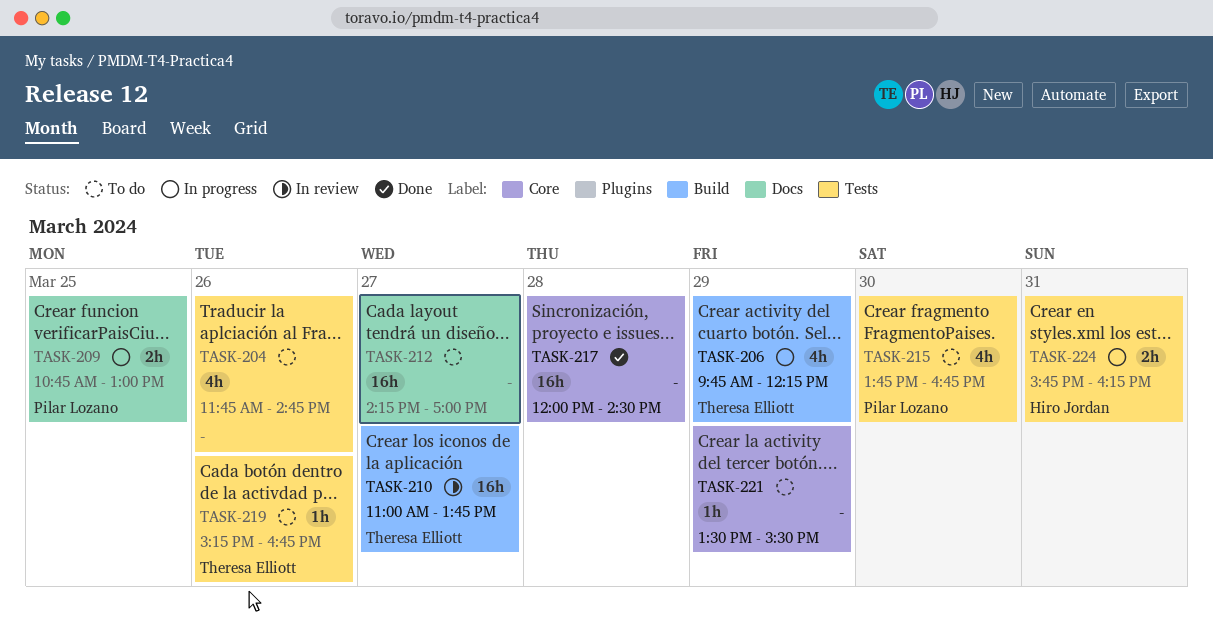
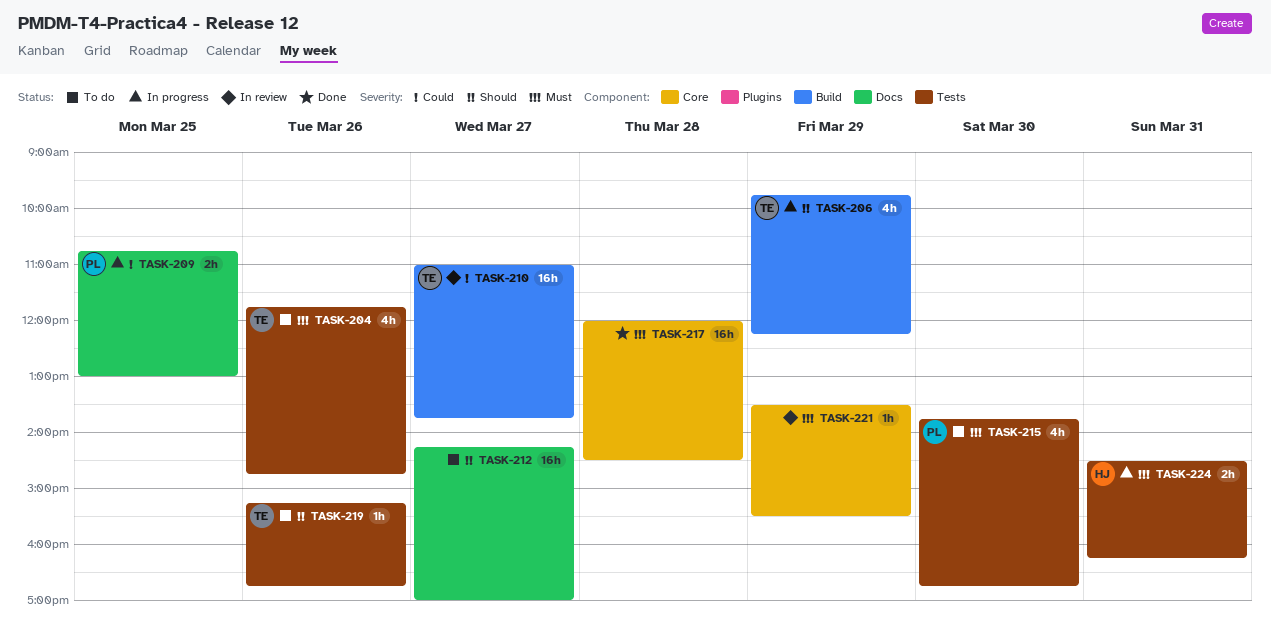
TASK-204, owner: none -> Theresa Elliott
TASK-221, status: To do -> In review
TASK-224, begins: 15:45 -> 14:30

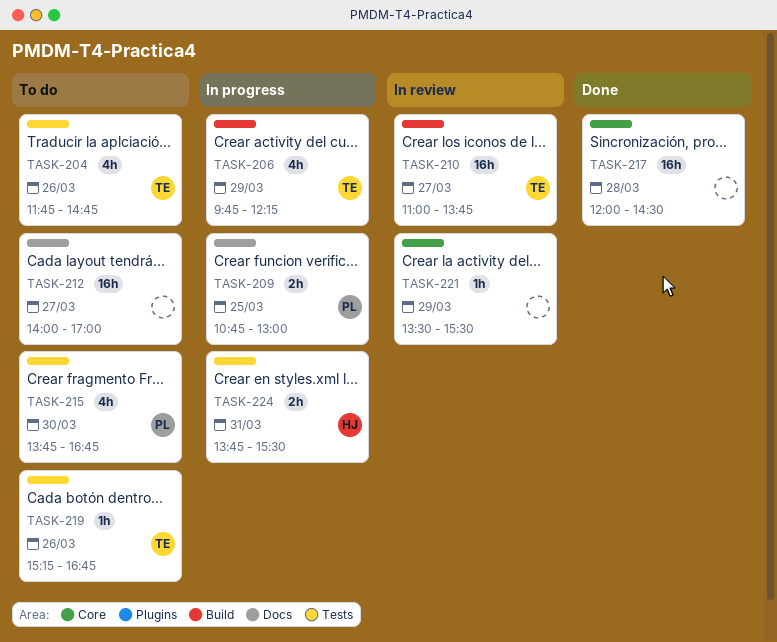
TASK-212, begins: 14:15 -> 14:00
TASK-224, begins: 14:30 -> 13:45
TASK-224, ends: 16:15 -> 15:30

